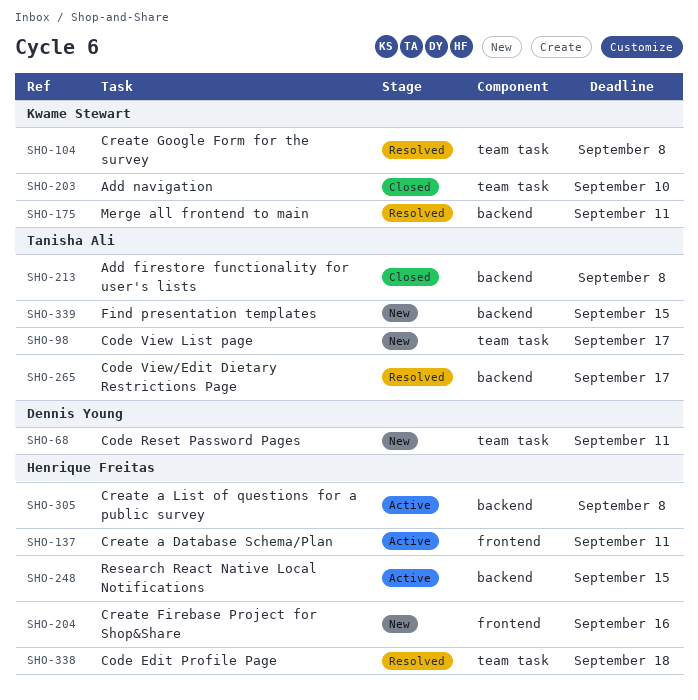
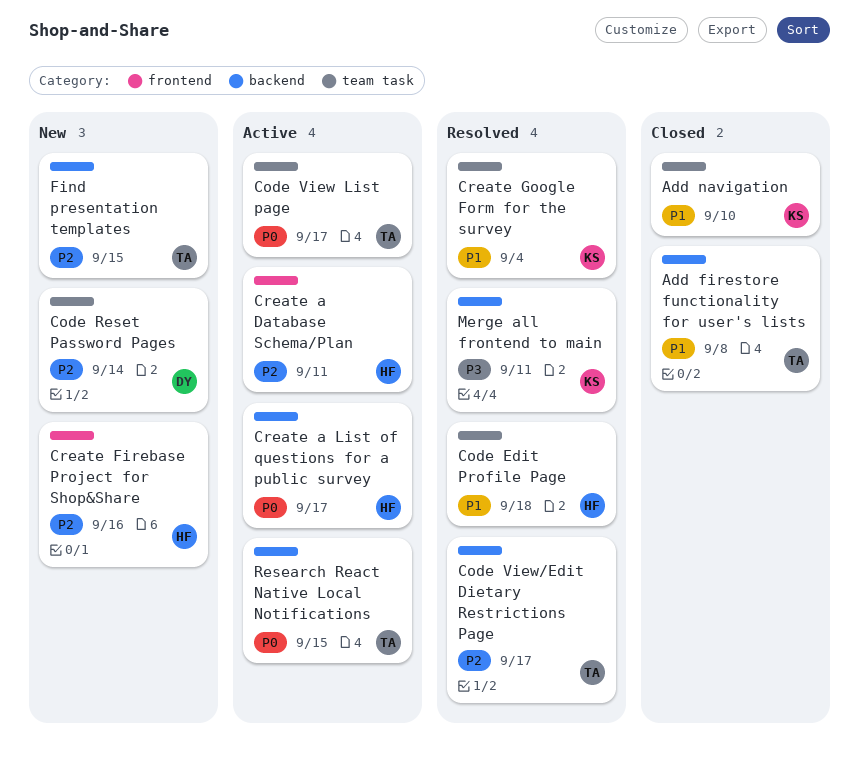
Code Reset Password Pages, due: Sep 11 -> Sep 14
Code View List page, status: New -> Active
Create a List of questions for a public survey, due: Sep 8 -> Sep 17
Create Google Form for the survey, due: Sep 8 -> Sep 4
Research React Native Local Notifications, owner: Henrique Freitas -> Tanisha Ali

